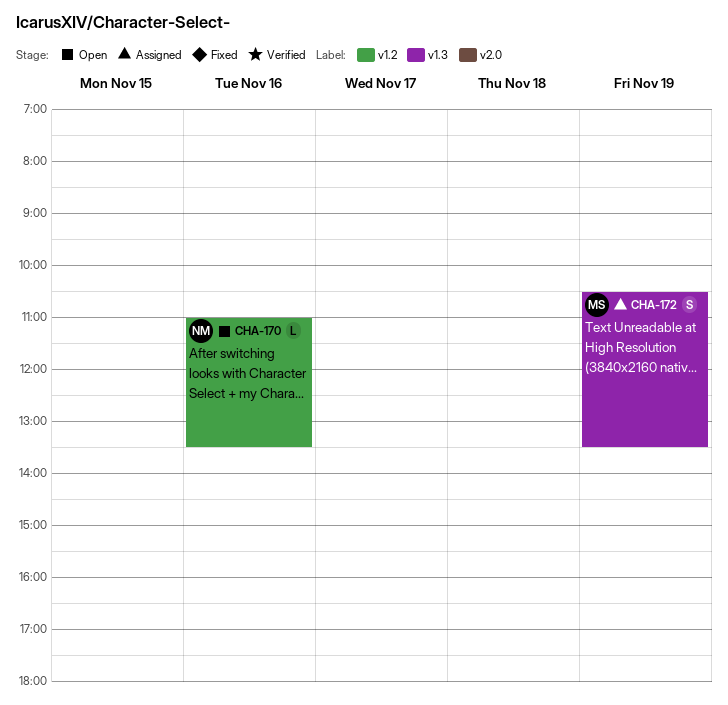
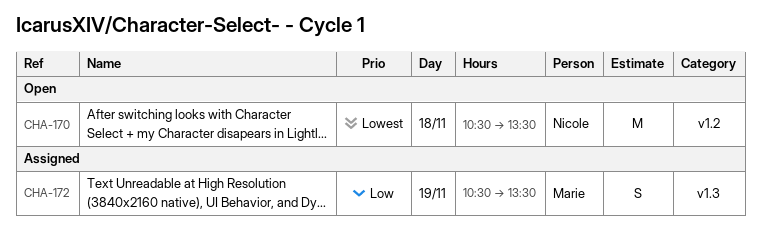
CHA-170, estimate: L -> M
CHA-170, day: Nov 16 -> Nov 18
CHA-170, begins: 11:00 -> 10:30

